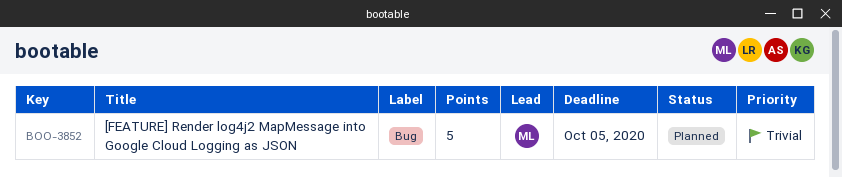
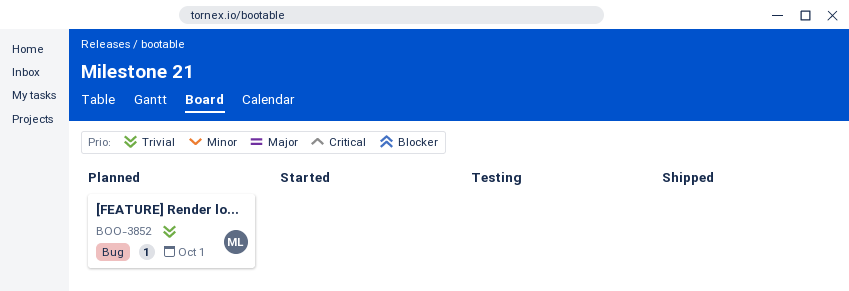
BOO-3852, estimate: 5 -> 1
BOO-3852, due: Oct 5 -> Oct 1

